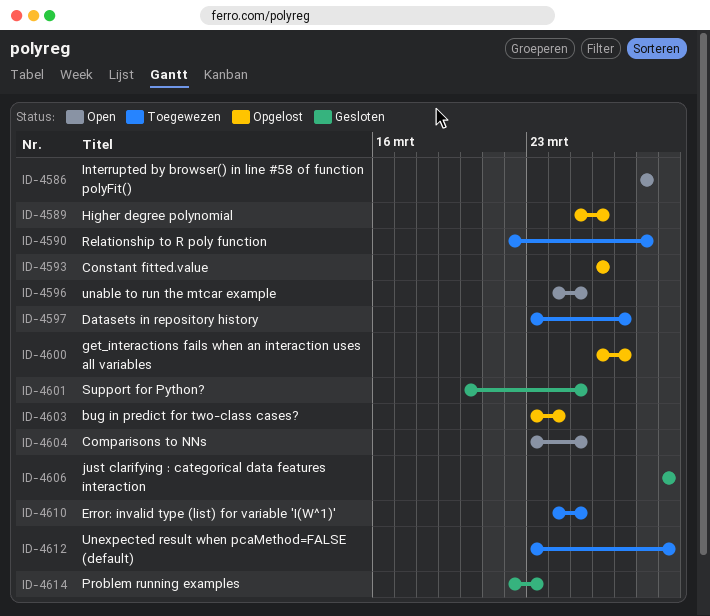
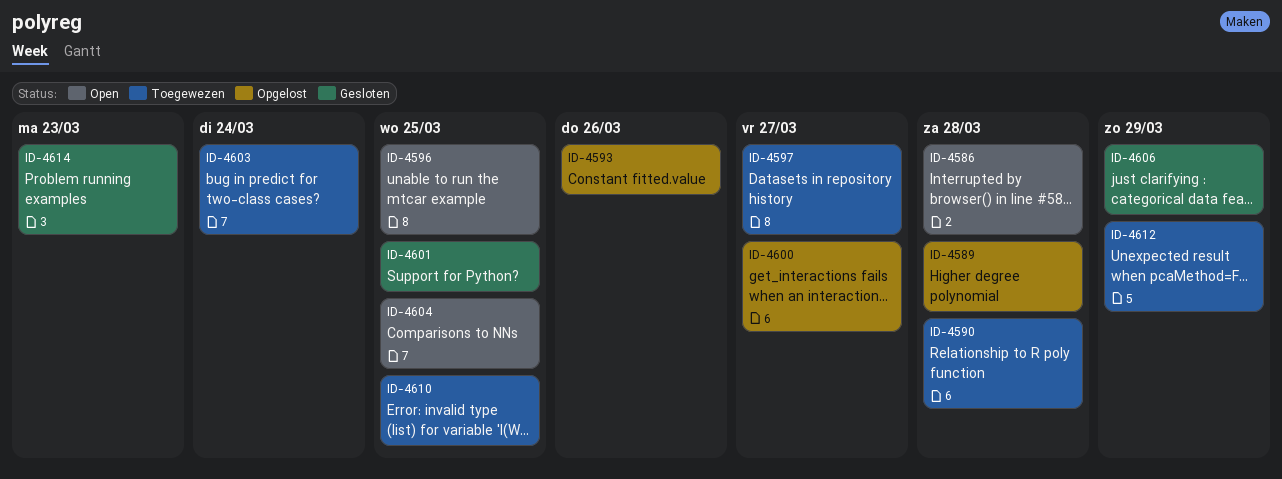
ID-4589, due: Mar 26 -> Mar 28
ID-4603, status: Opgelost -> Toegewezen

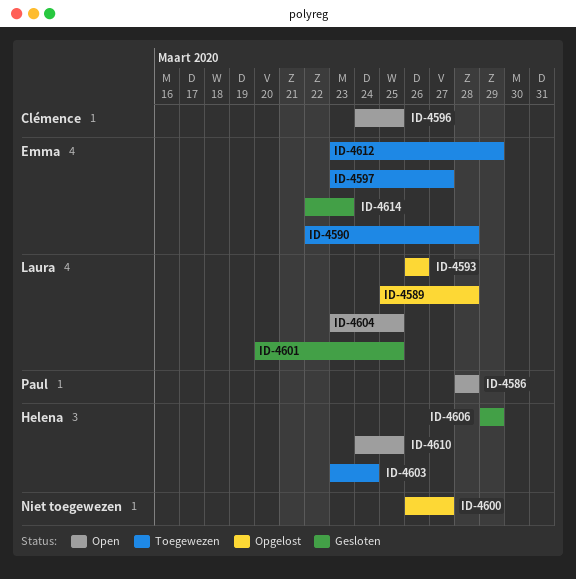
ID-4610, status: Toegewezen -> Open

